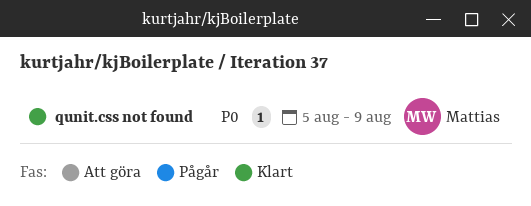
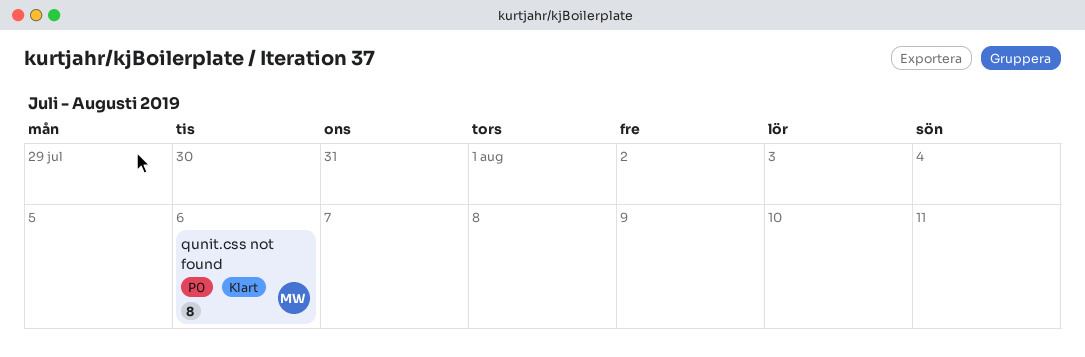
qunit.css not found, estimate: 1 -> 8
qunit.css not found, due: Aug 9 -> Aug 6

